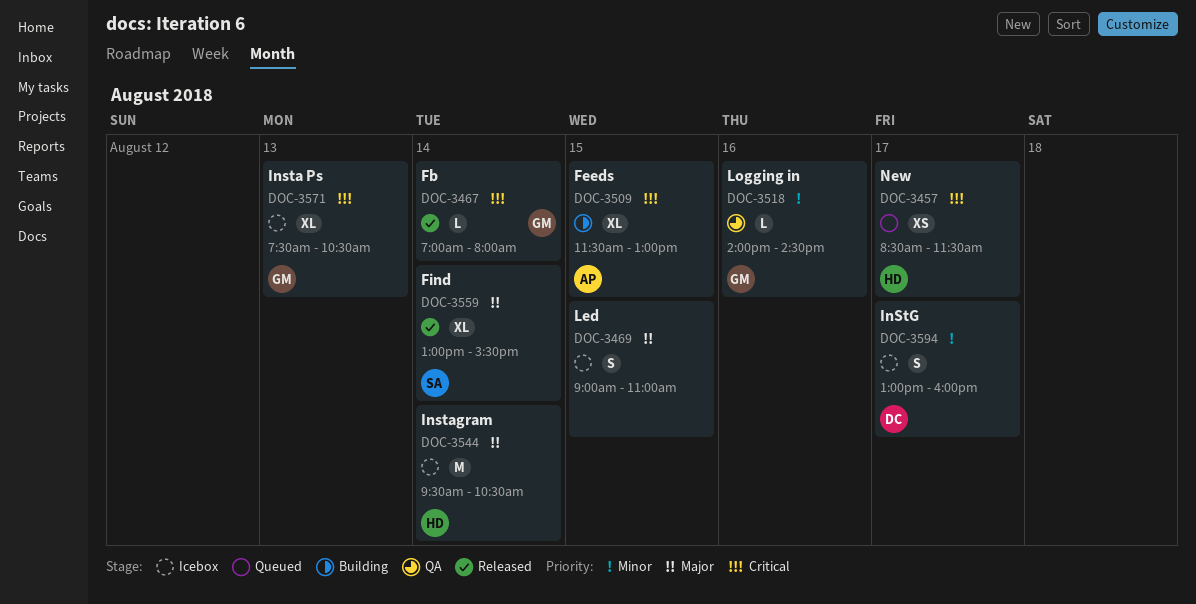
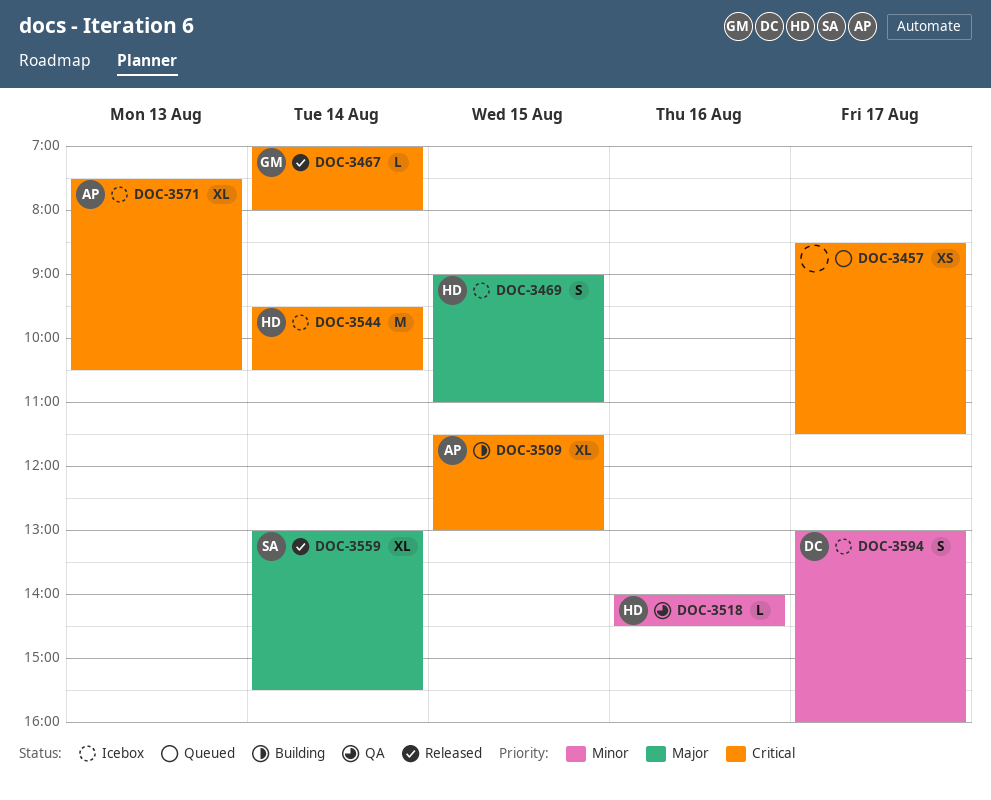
DOC-3457, owner: HD -> none
DOC-3469, owner: none -> HD
DOC-3518, owner: GM -> HD
DOC-3544, priority: Major -> Critical
DOC-3571, owner: GM -> AP

